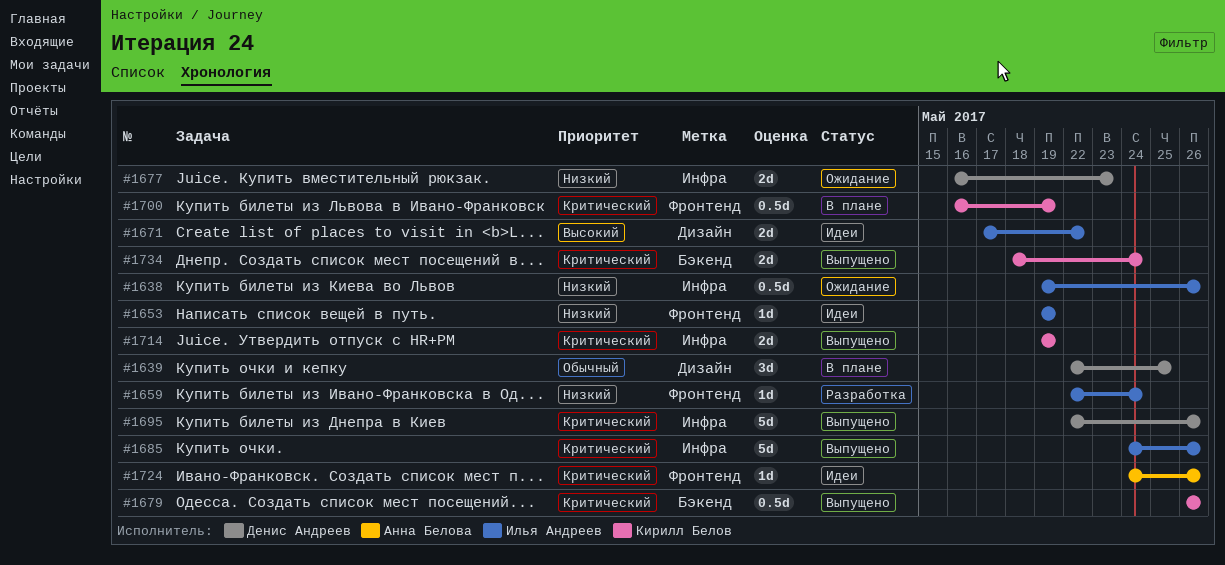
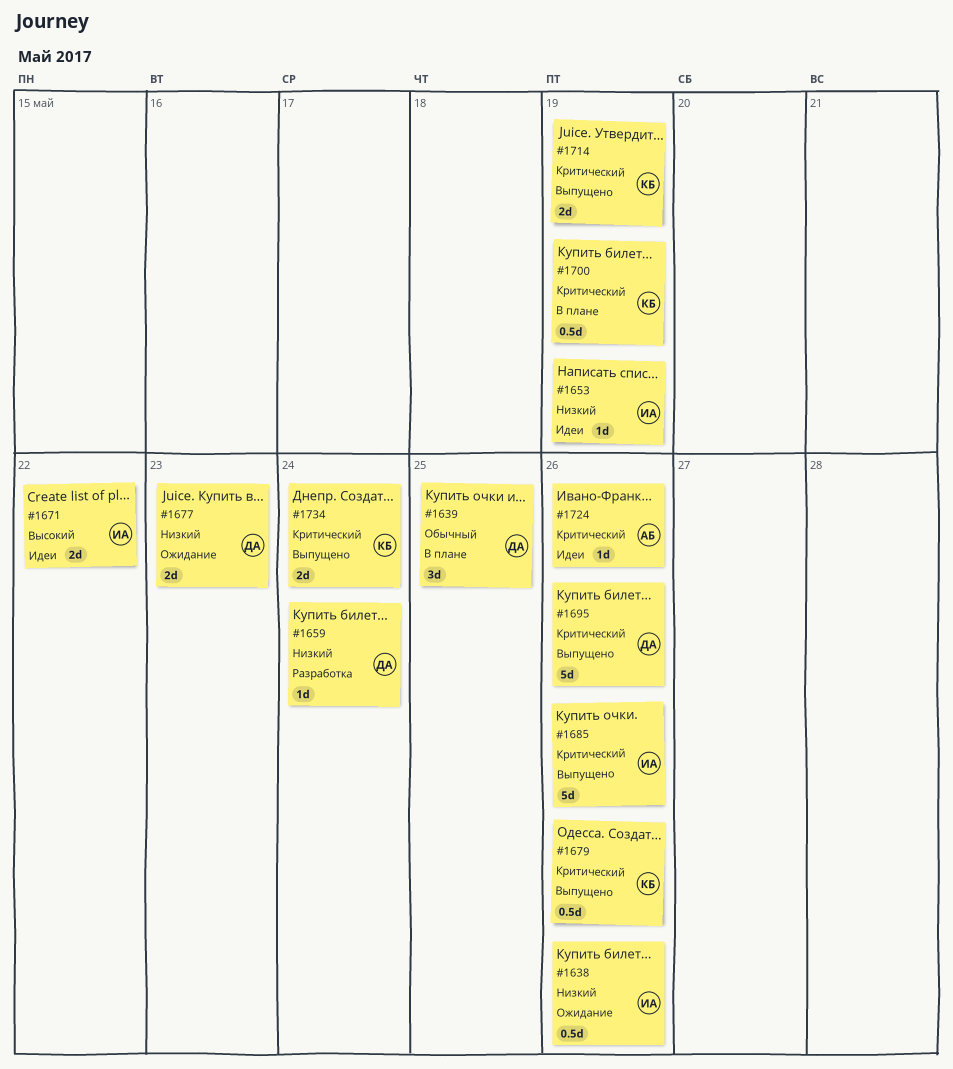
#1659, owner: Илья Андреев -> Денис Андреев

